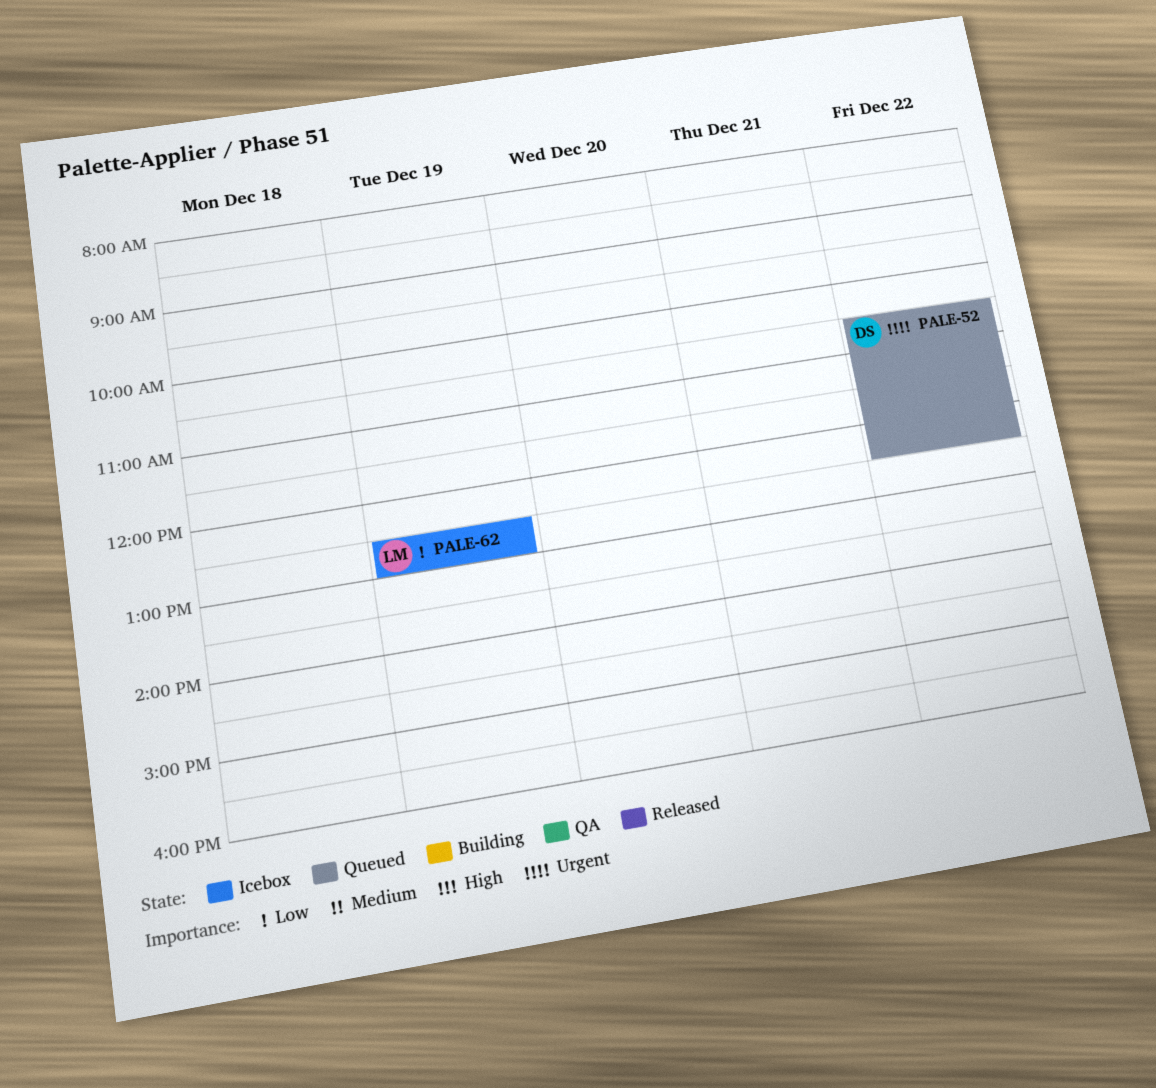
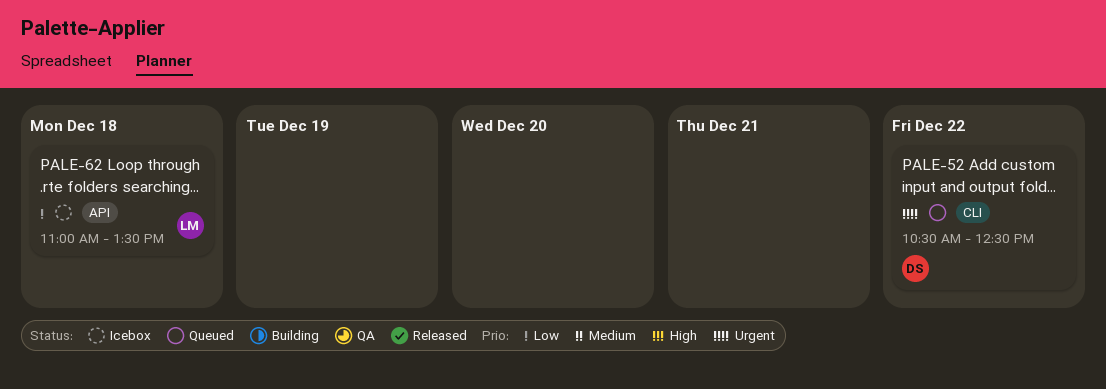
PALE-62, day: Dec 19 -> Dec 18
PALE-62, begins: 12:30 -> 11:00
PALE-62, ends: 13:00 -> 13:30

